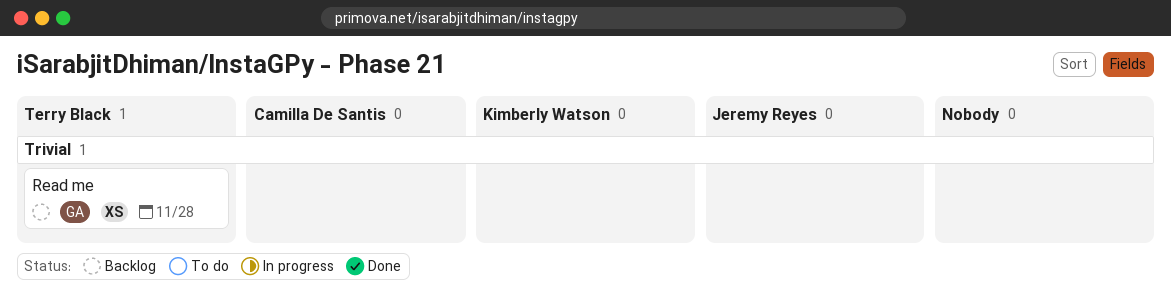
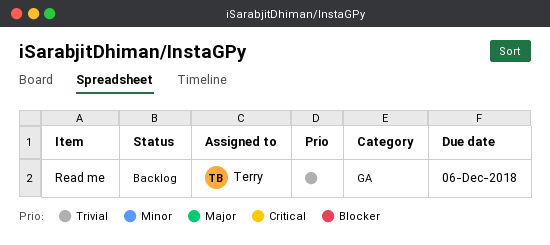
Read me, due: Nov 28 -> Dec 6

